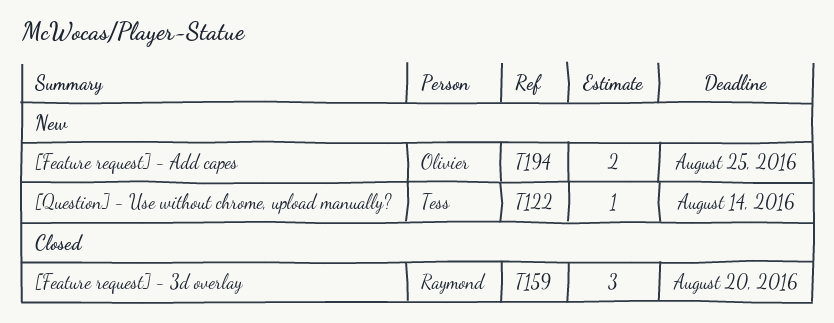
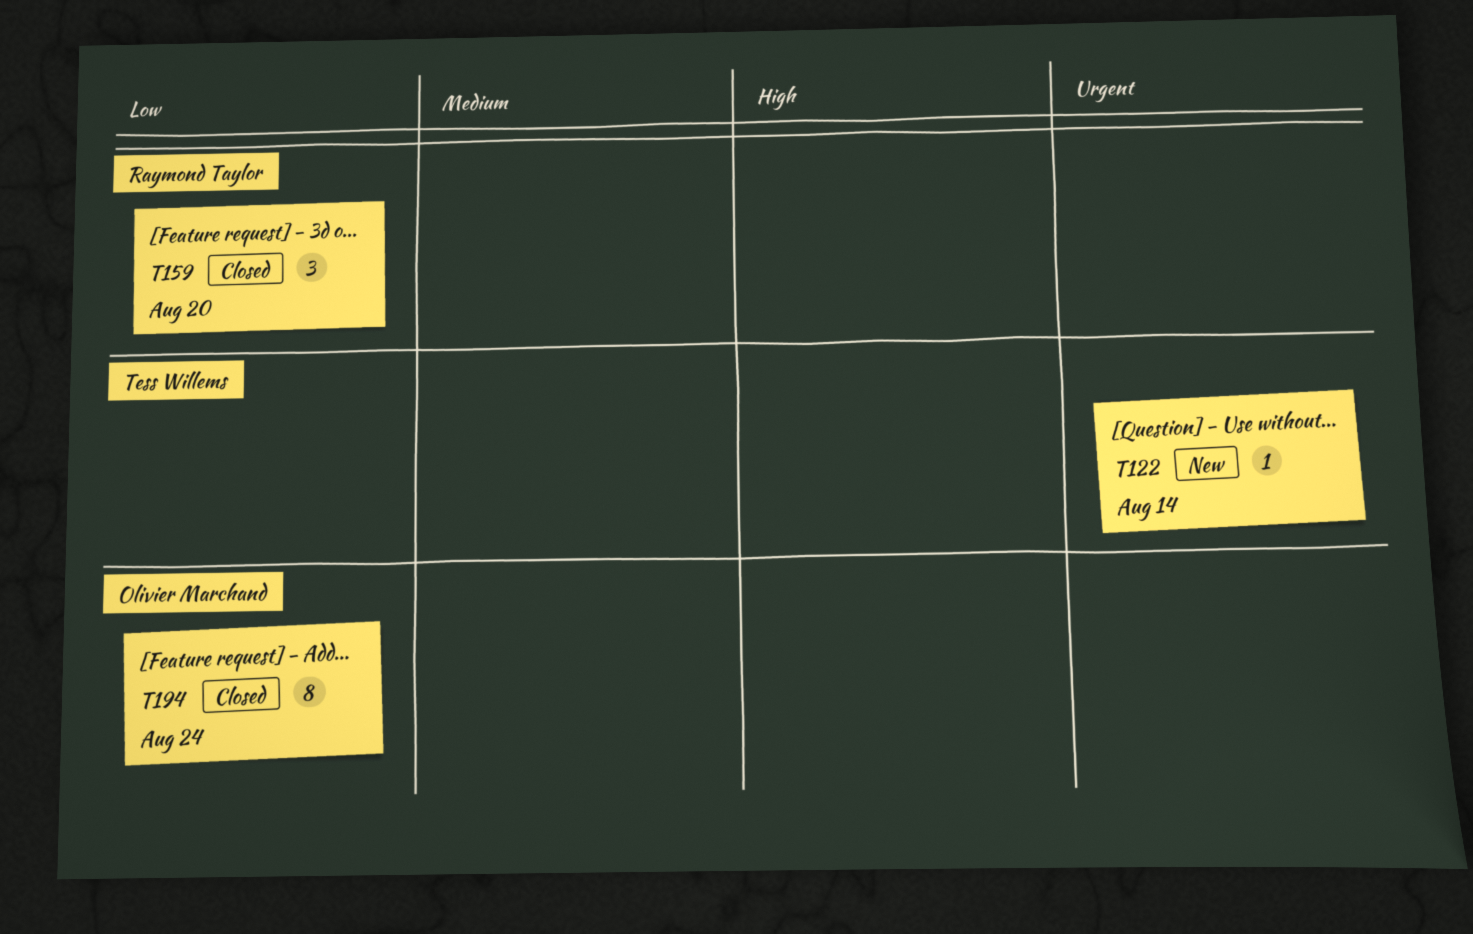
T194, status: New -> Closed
T194, estimate: 2 -> 8
T194, due: Aug 25 -> Aug 24

